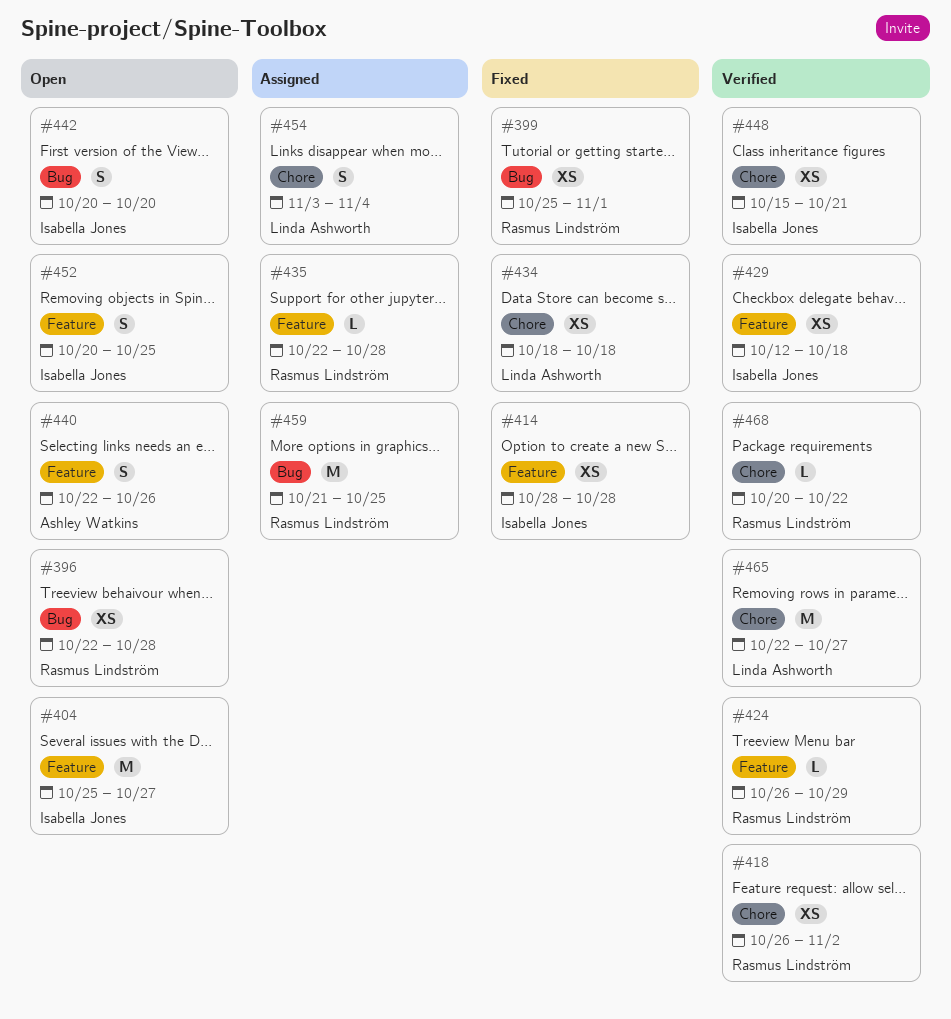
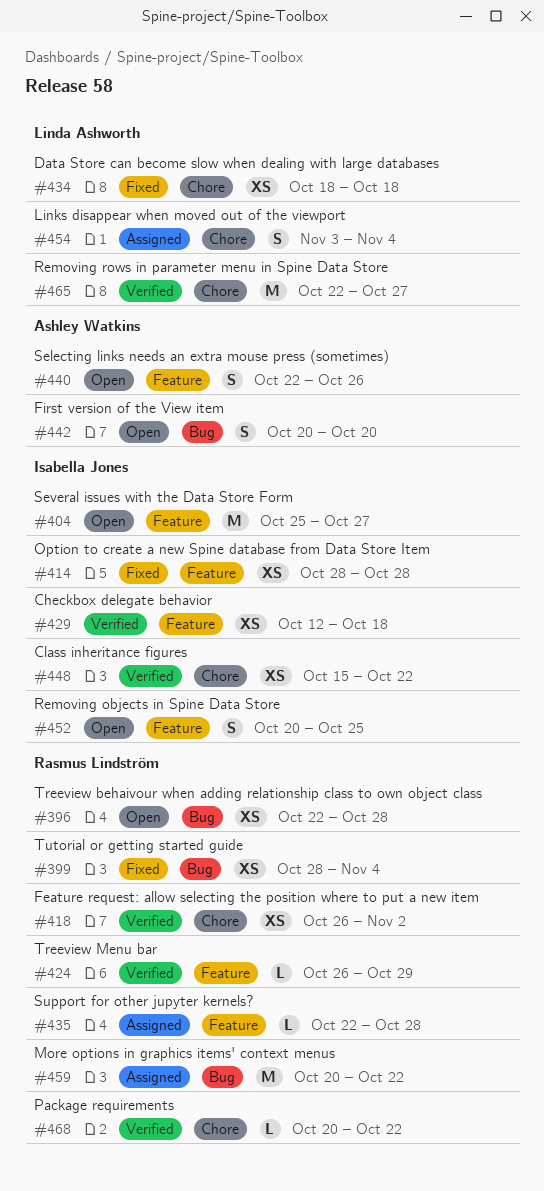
#399, start: Oct 25 -> Oct 28
#399, due: Nov 1 -> Nov 4
#442, owner: Isabella Jones -> Ashley Watkins
#448, due: Oct 21 -> Oct 22
#459, start: Oct 21 -> Oct 20
#459, due: Oct 25 -> Oct 22

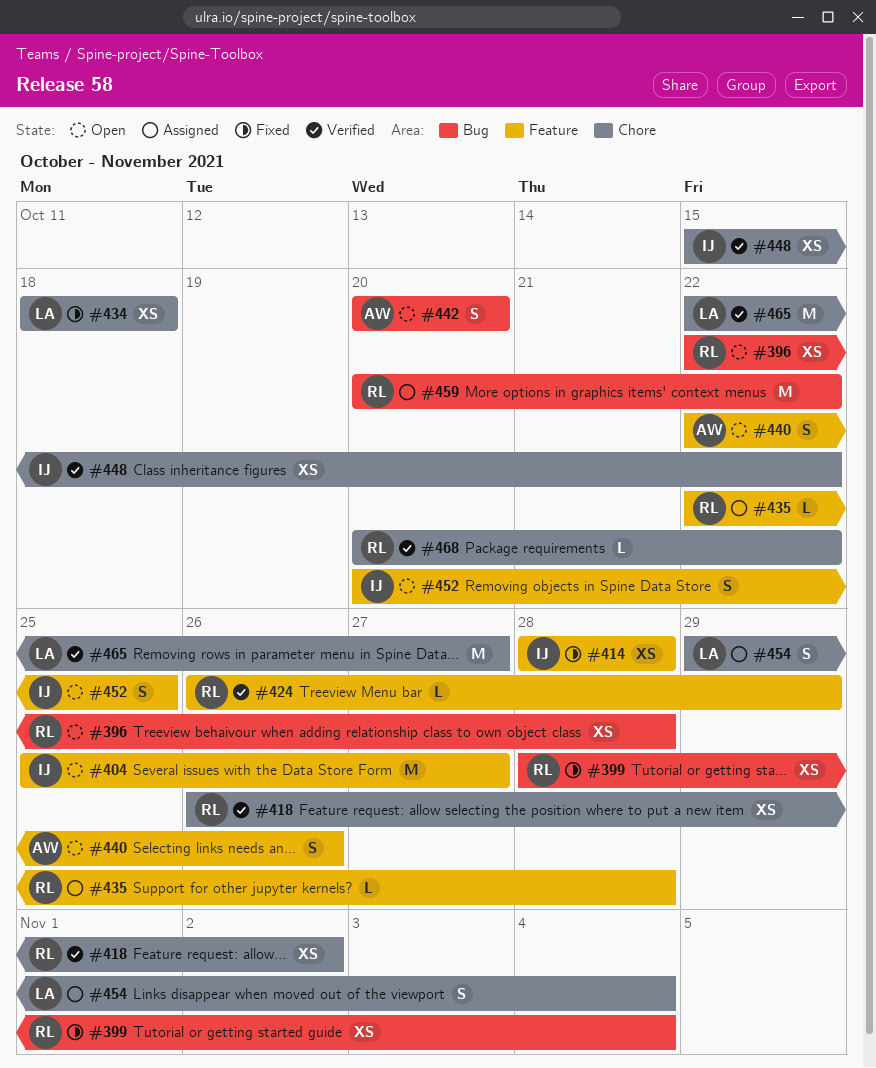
#429: present -> none
#454, start: Nov 3 -> Oct 29

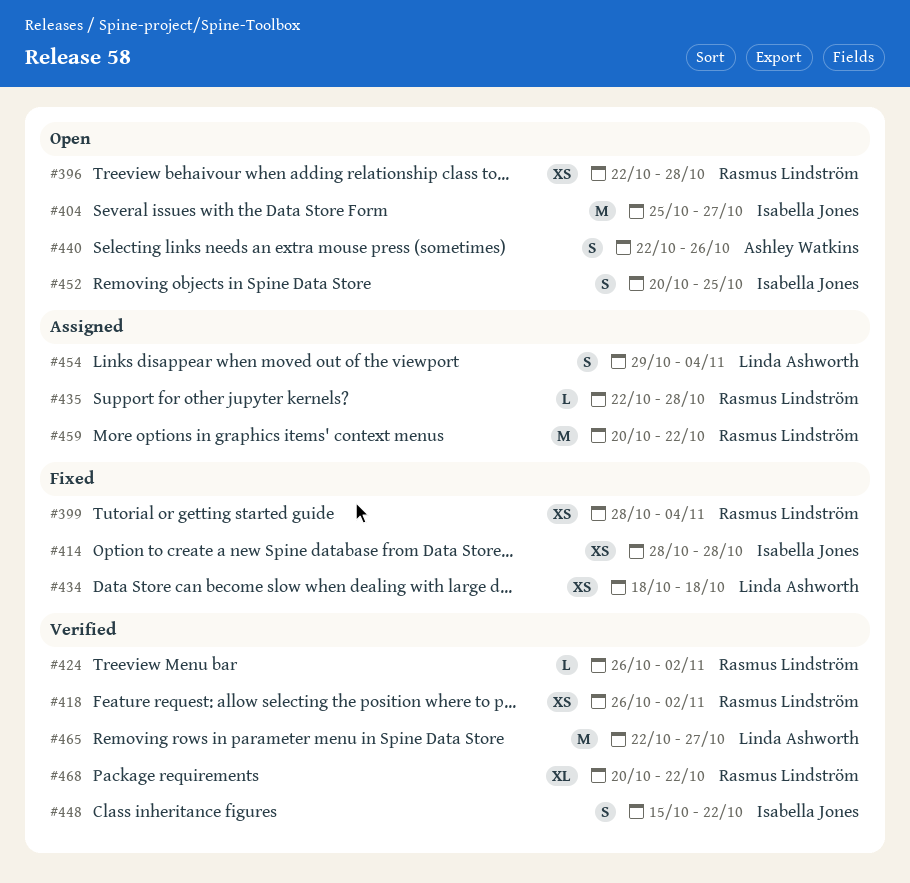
#424, due: Oct 29 -> Nov 2
#442: present -> none
#448, estimate: XS -> S
#468, estimate: L -> XL

